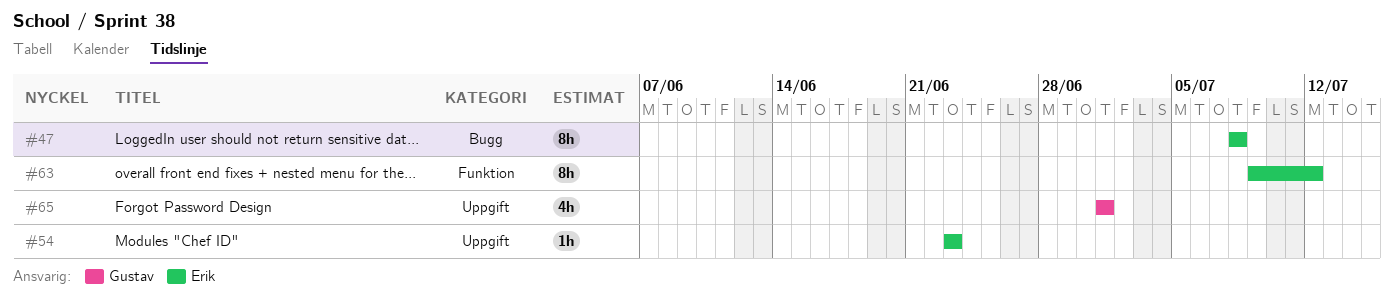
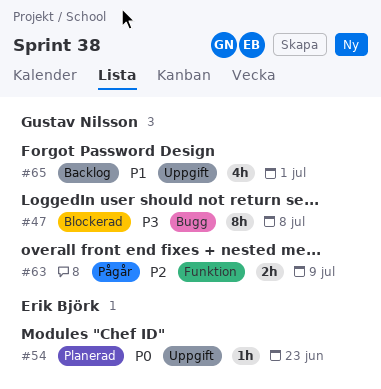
#47, owner: Erik Björk -> Gustav Nilsson
#63, owner: Erik Björk -> Gustav Nilsson
#63, estimate: 8h -> 2h
#63, due: Jul 12 -> Jul 9

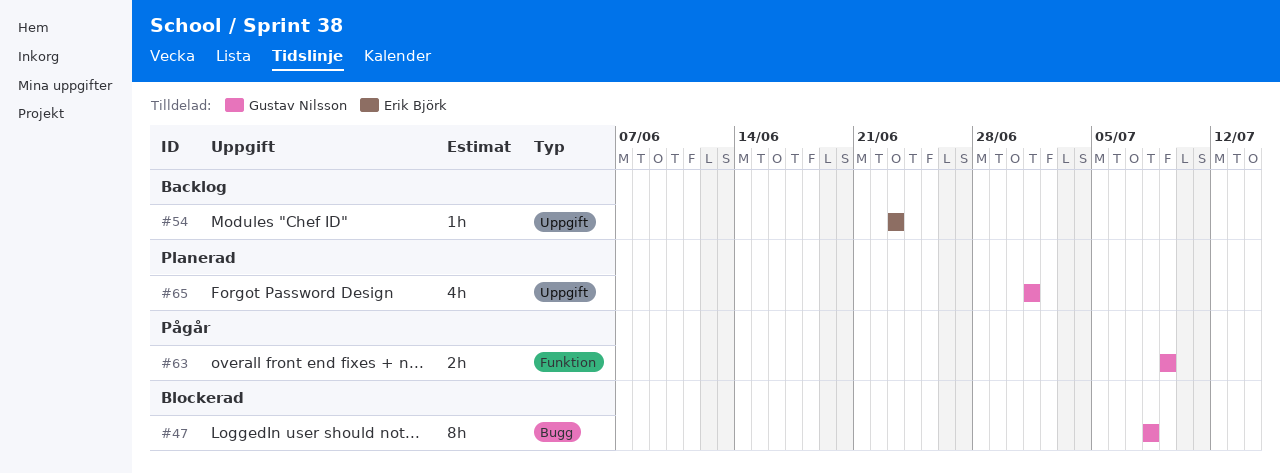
#54, status: Planerad -> Backlog
#65, status: Backlog -> Planerad

